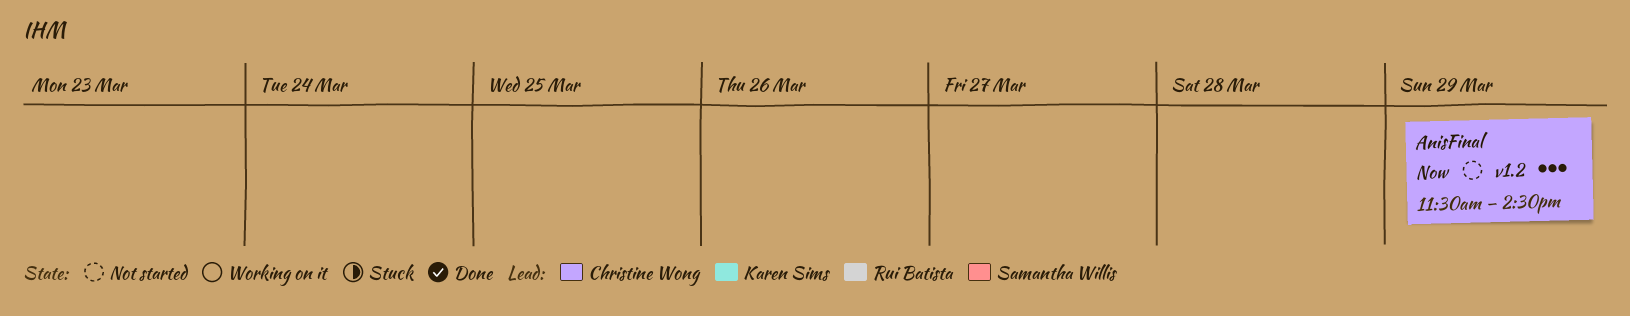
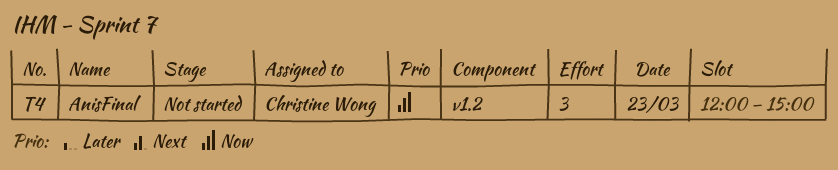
AnisFinal, day: Mar 29 -> Mar 23
AnisFinal, begins: 11:30 -> 12:00
AnisFinal, ends: 14:30 -> 15:00

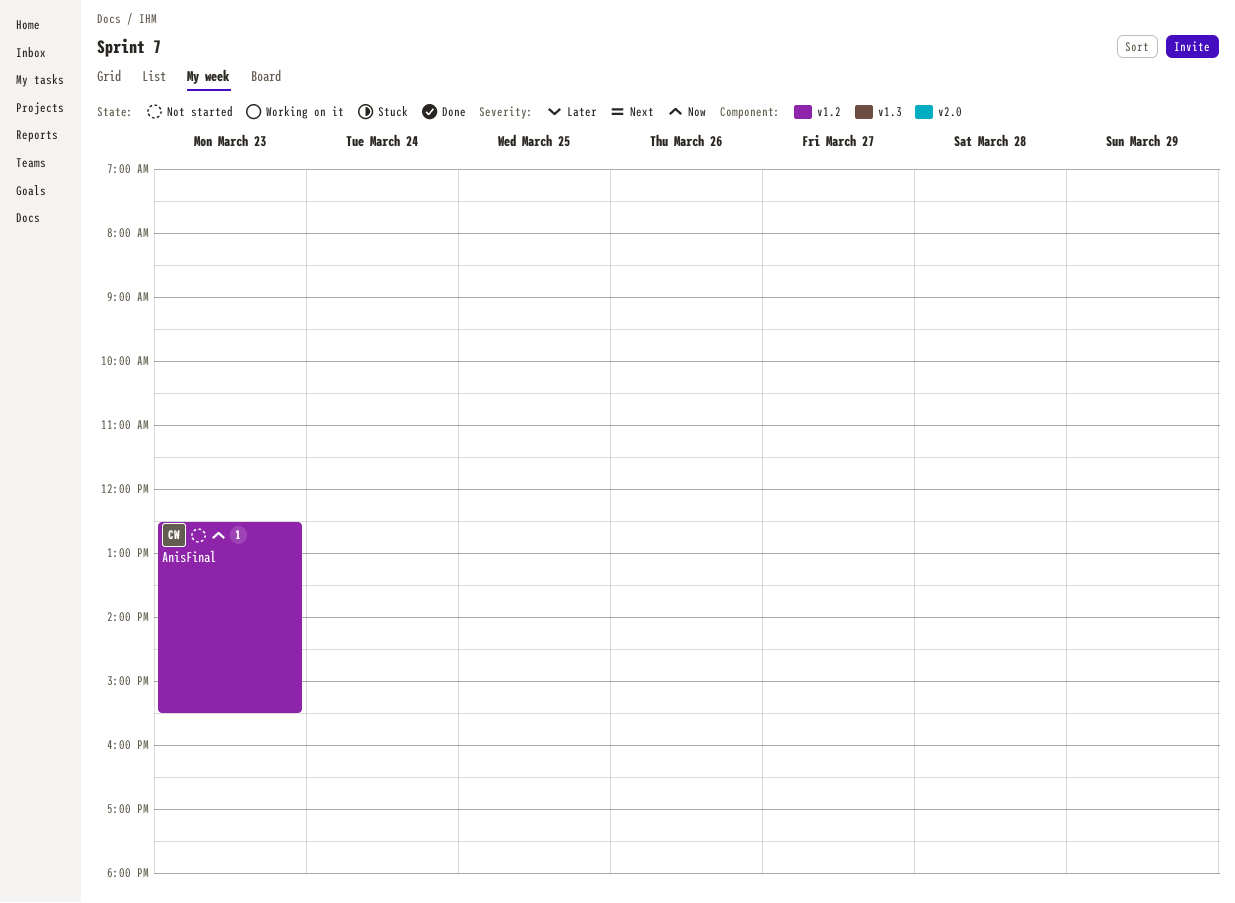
AnisFinal, estimate: 3 -> 1
AnisFinal, begins: 12:00 -> 12:30
AnisFinal, ends: 15:00 -> 15:30

